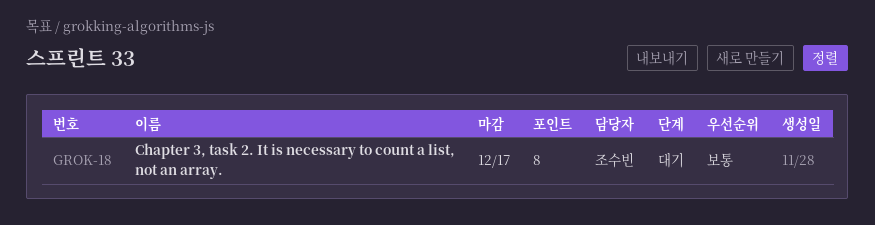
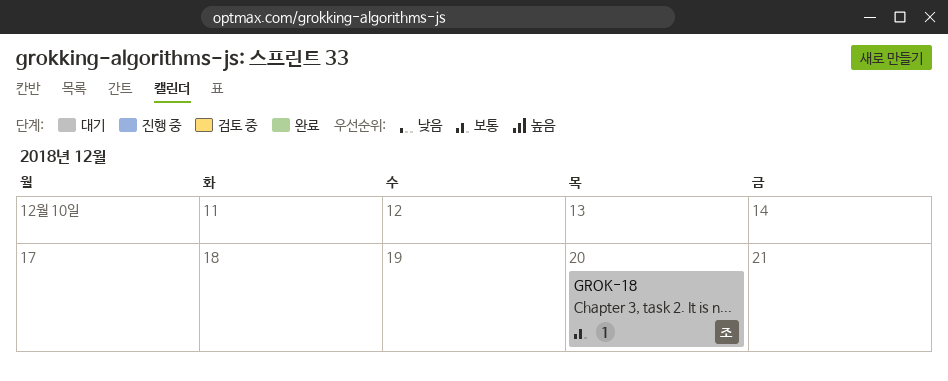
GROK-18, estimate: 8 -> 1
GROK-18, due: Dec 17 -> Dec 20

